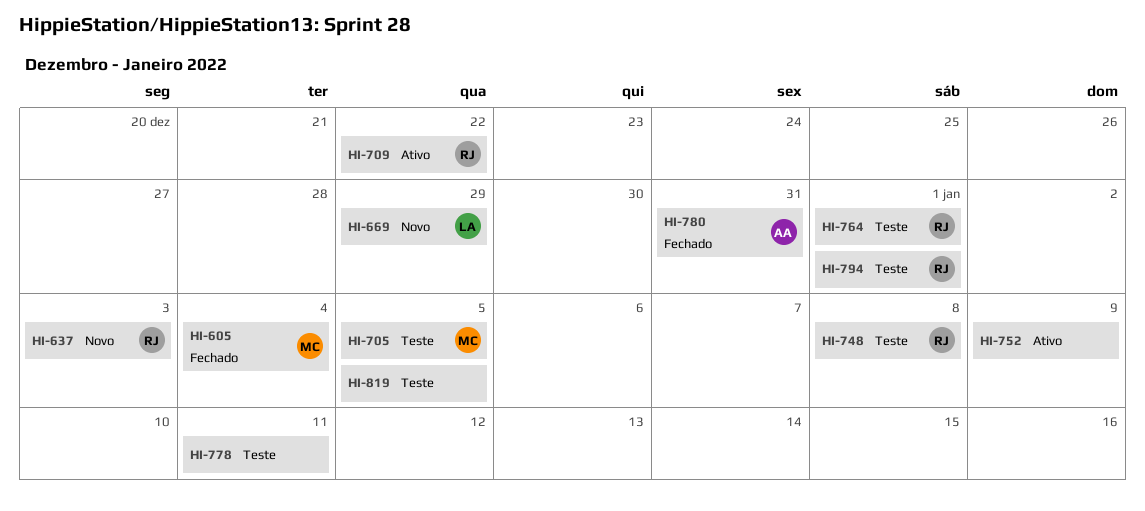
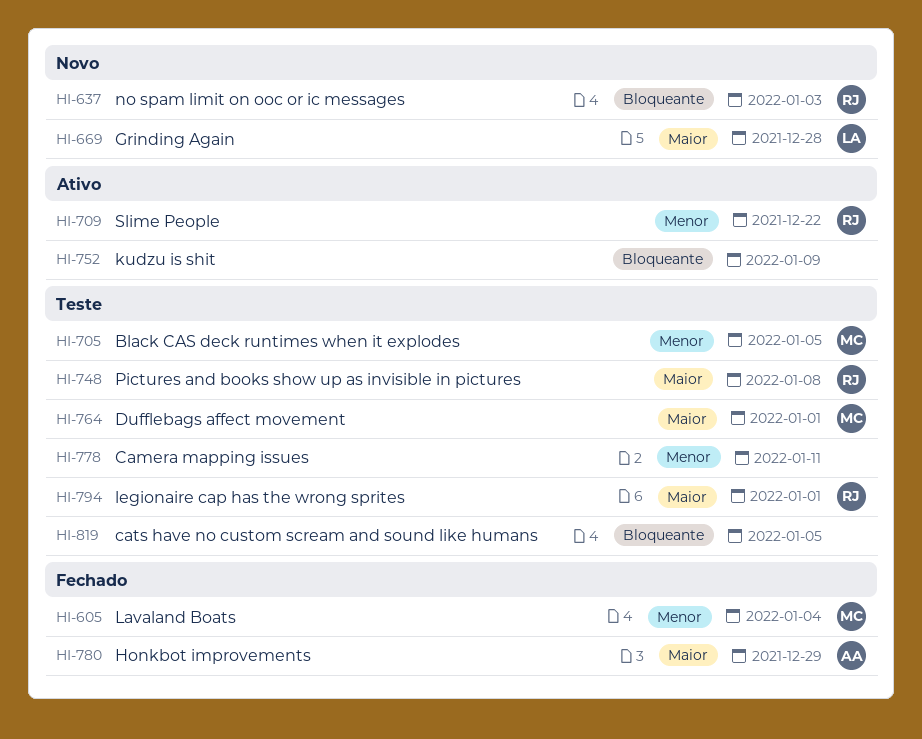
HI-669, due: Dec 29 -> Dec 28
HI-764, owner: RJ -> MC
HI-780, due: Dec 31 -> Dec 29

